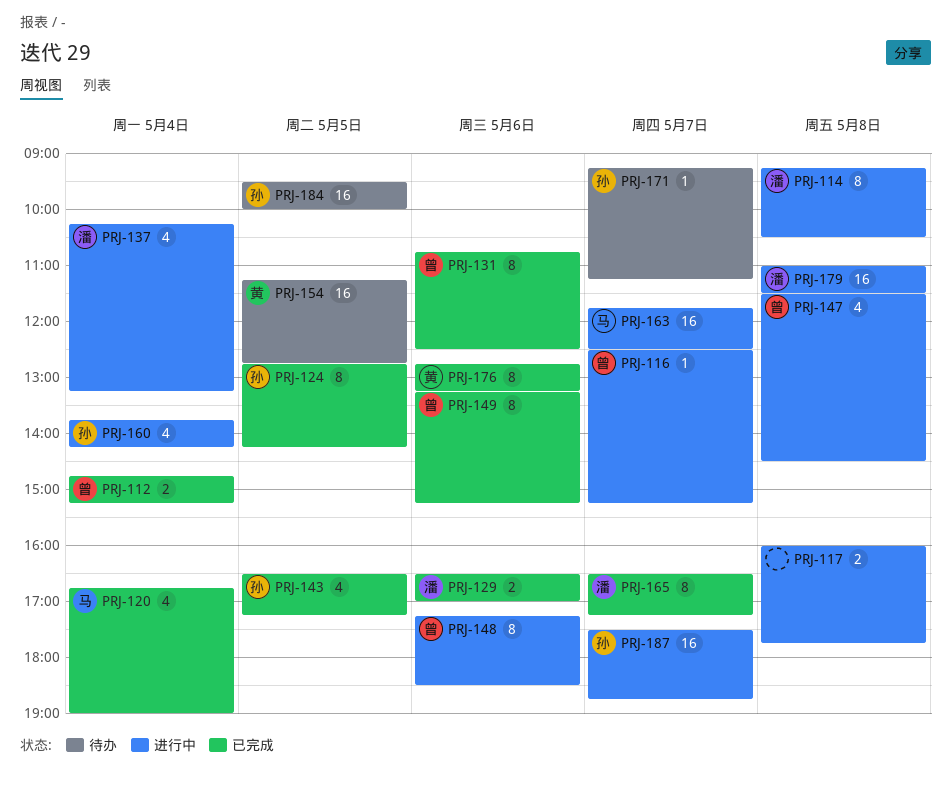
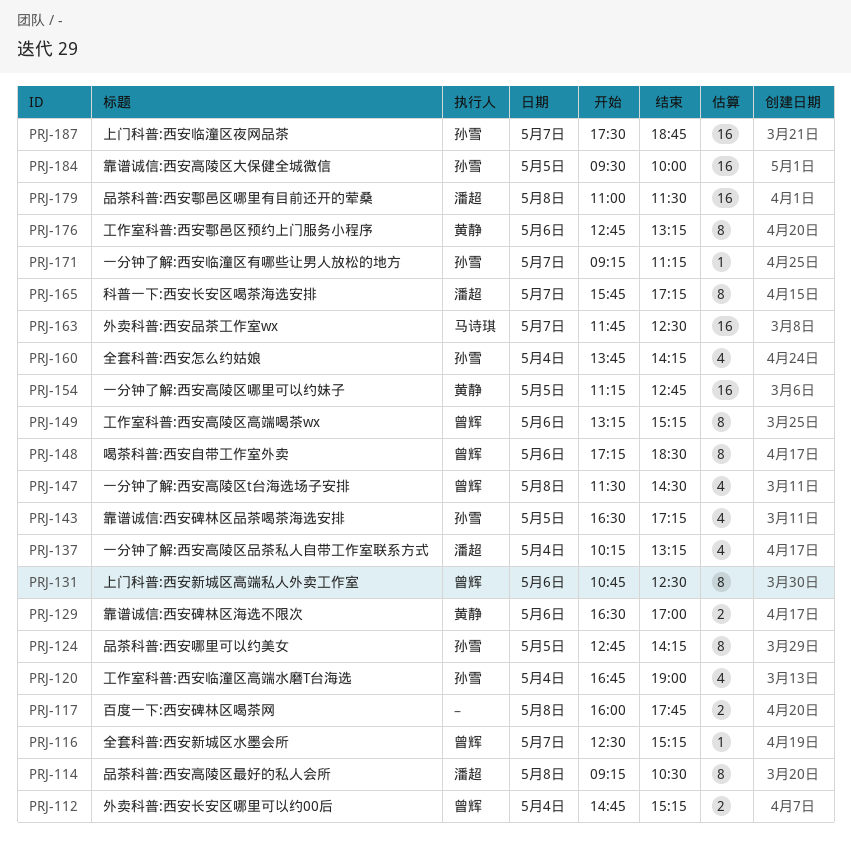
PRJ-120, owner: 马诗琪 -> 孙雪
PRJ-129, owner: 潘超 -> 黄静
PRJ-165, begins: 16:30 -> 15:45

